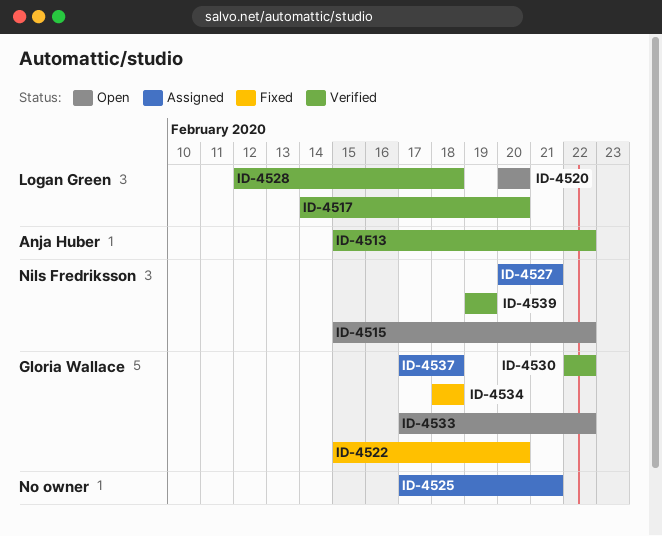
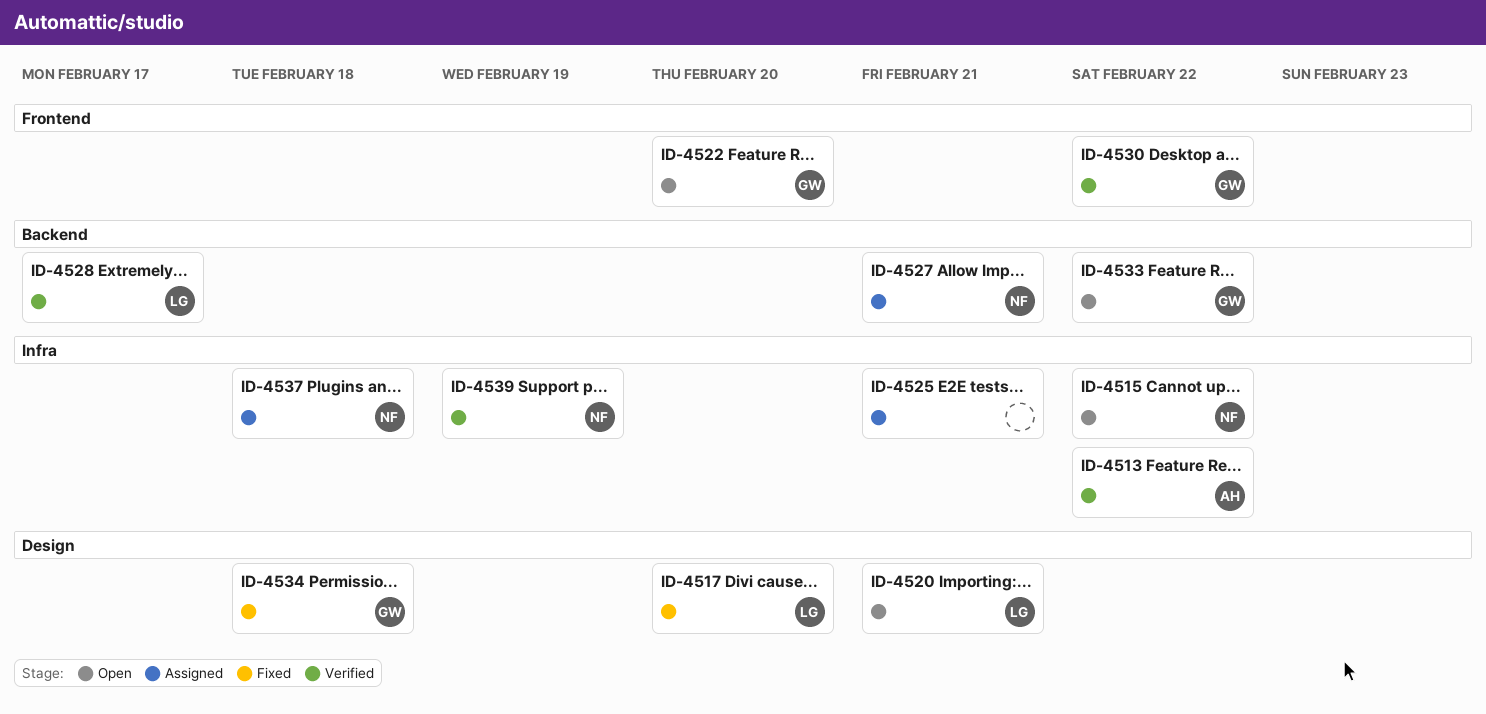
ID-4517, status: Verified -> Fixed
ID-4520, due: Feb 20 -> Feb 21
ID-4522, status: Fixed -> Open
ID-4528, due: Feb 18 -> Feb 17
ID-4537, owner: Gloria Wallace -> Nils Fredriksson

